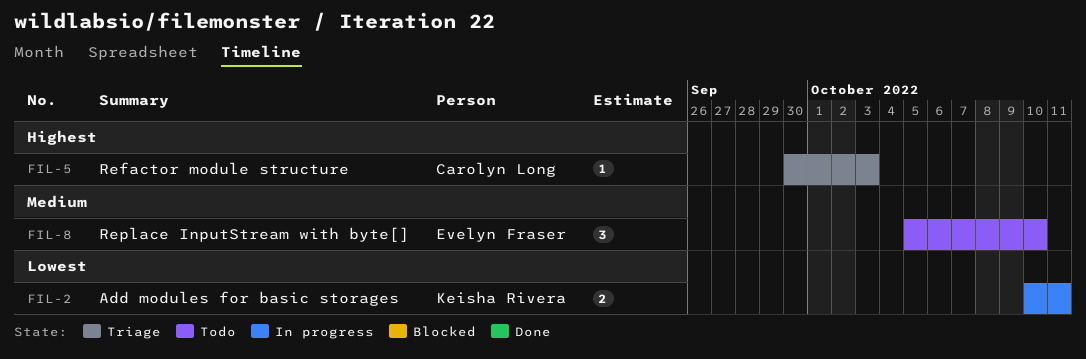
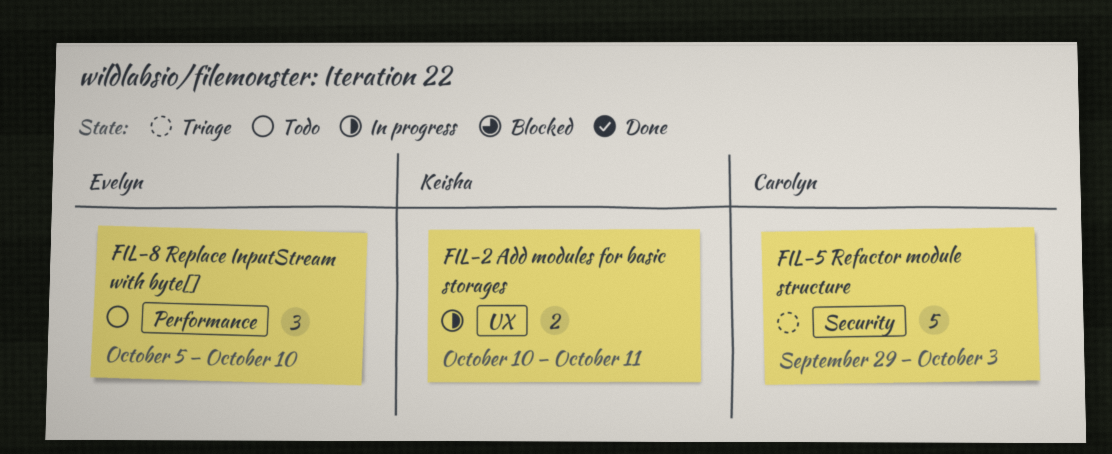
FIL-5, estimate: 1 -> 5
FIL-5, start: Sep 30 -> Sep 29

